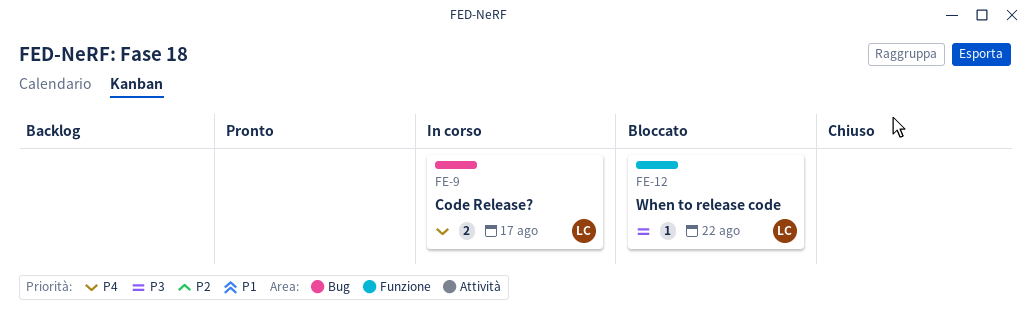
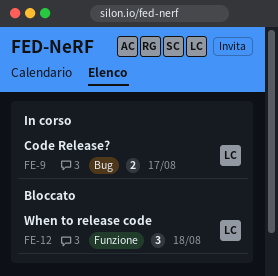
FE-12, estimate: 1 -> 3
FE-12, due: Aug 22 -> Aug 18

